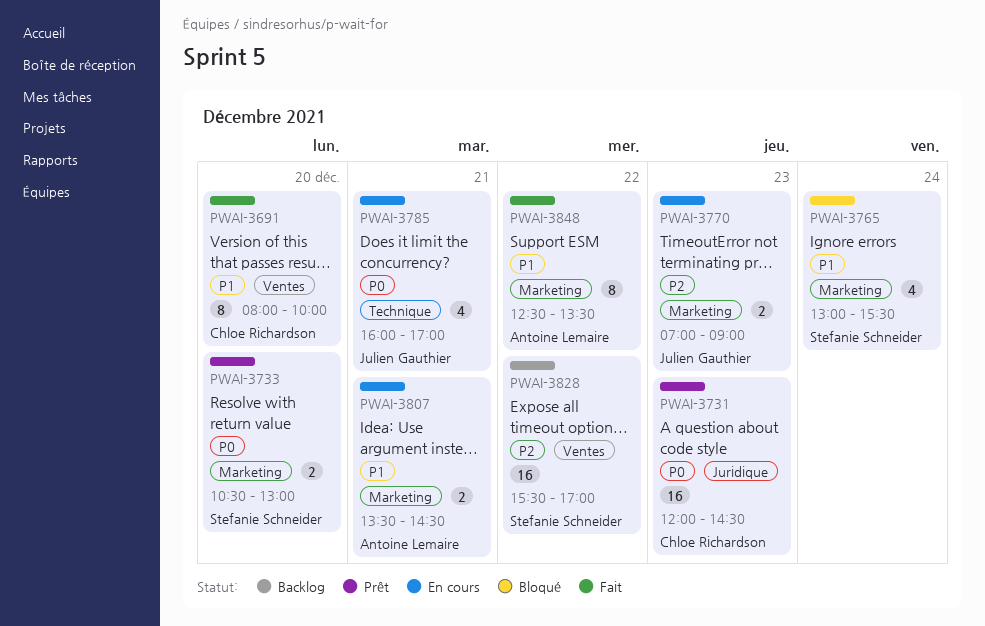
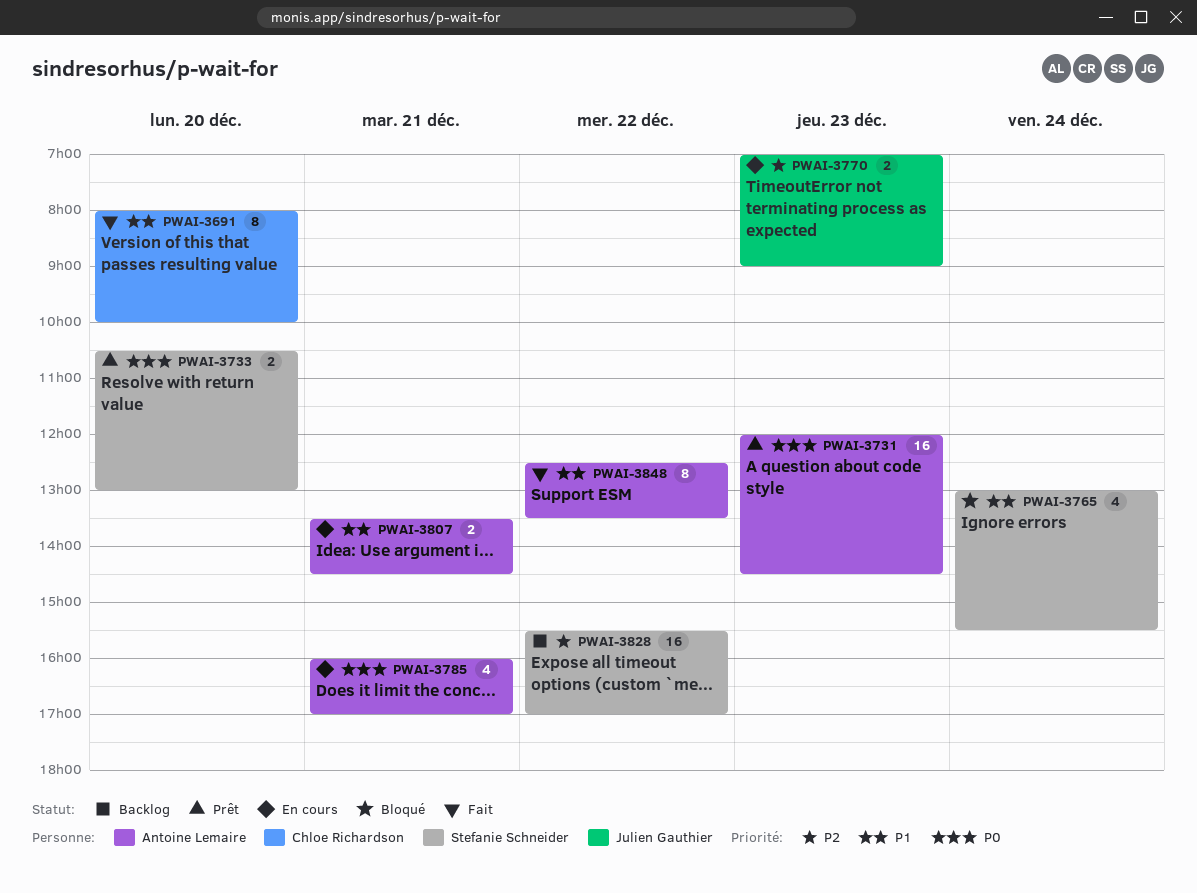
PWAI-3731, owner: Chloe Richardson -> Antoine Lemaire
PWAI-3785, owner: Julien Gauthier -> Antoine Lemaire

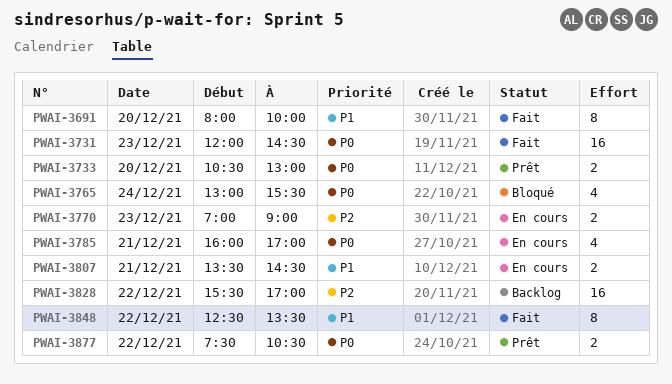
PWAI-3731, status: Prêt -> Fait
PWAI-3765, priority: P1 -> P0
PWAI-3877: none -> present

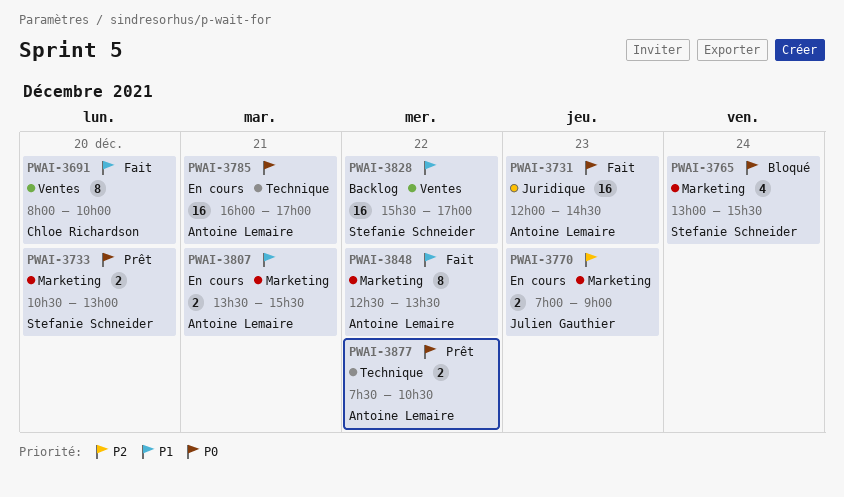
PWAI-3785, estimate: 4 -> 16
PWAI-3807, ends: 14:30 -> 15:30
PWAI-3828, priority: P2 -> P1

